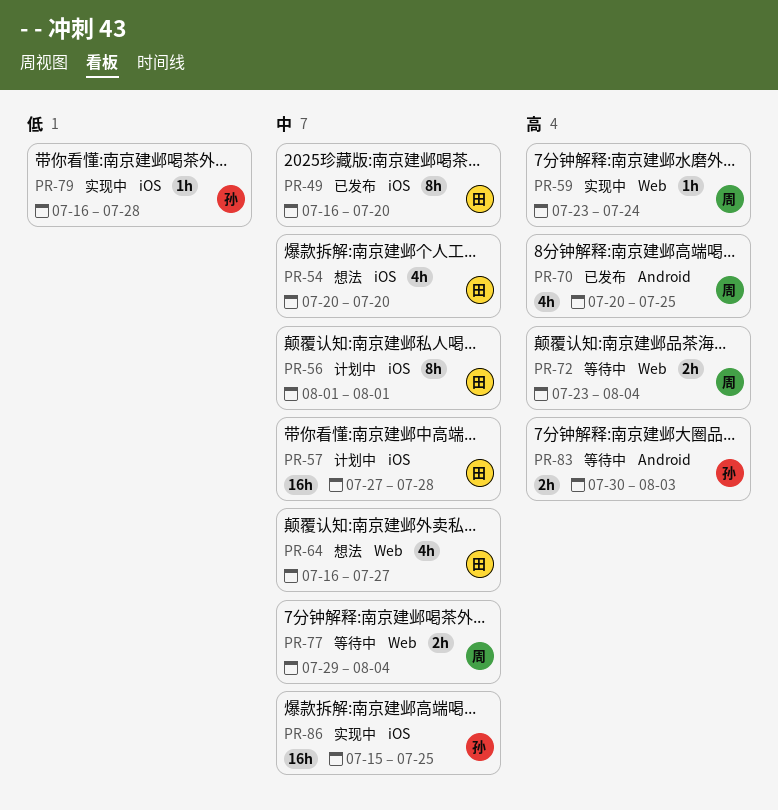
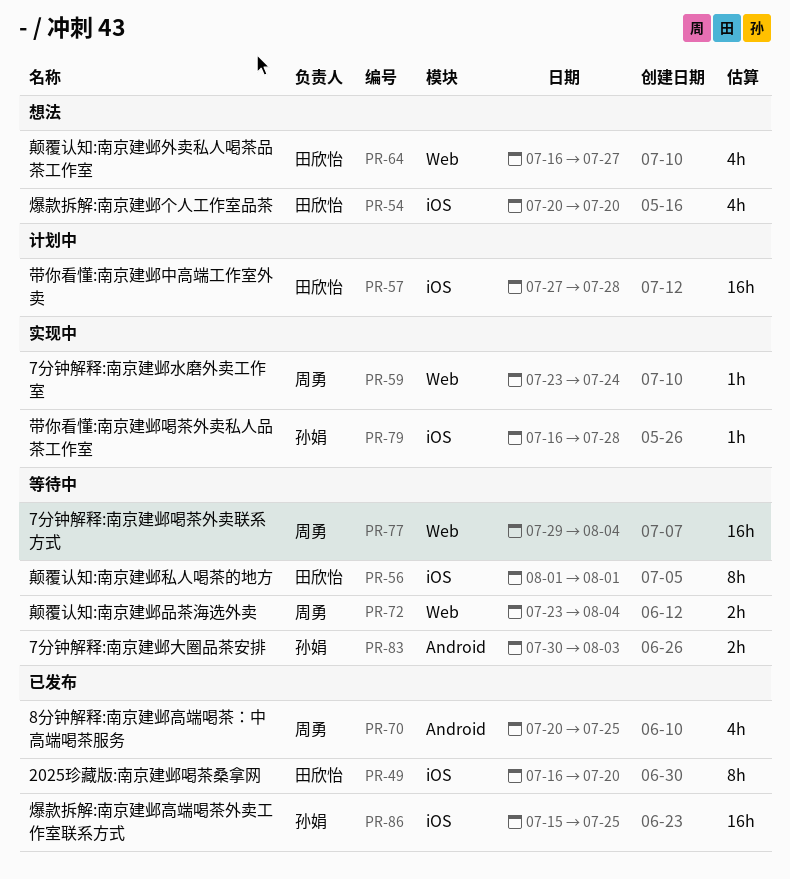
PR-56, status: 计划中 -> 等待中
PR-77, estimate: 2h -> 16h
PR-86, status: 实现中 -> 已发布

